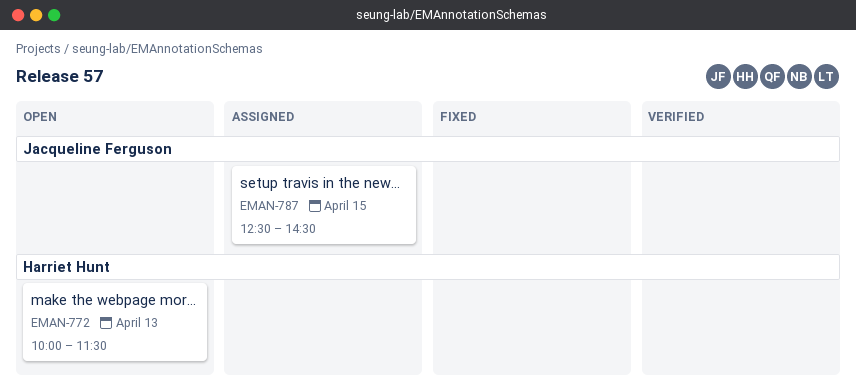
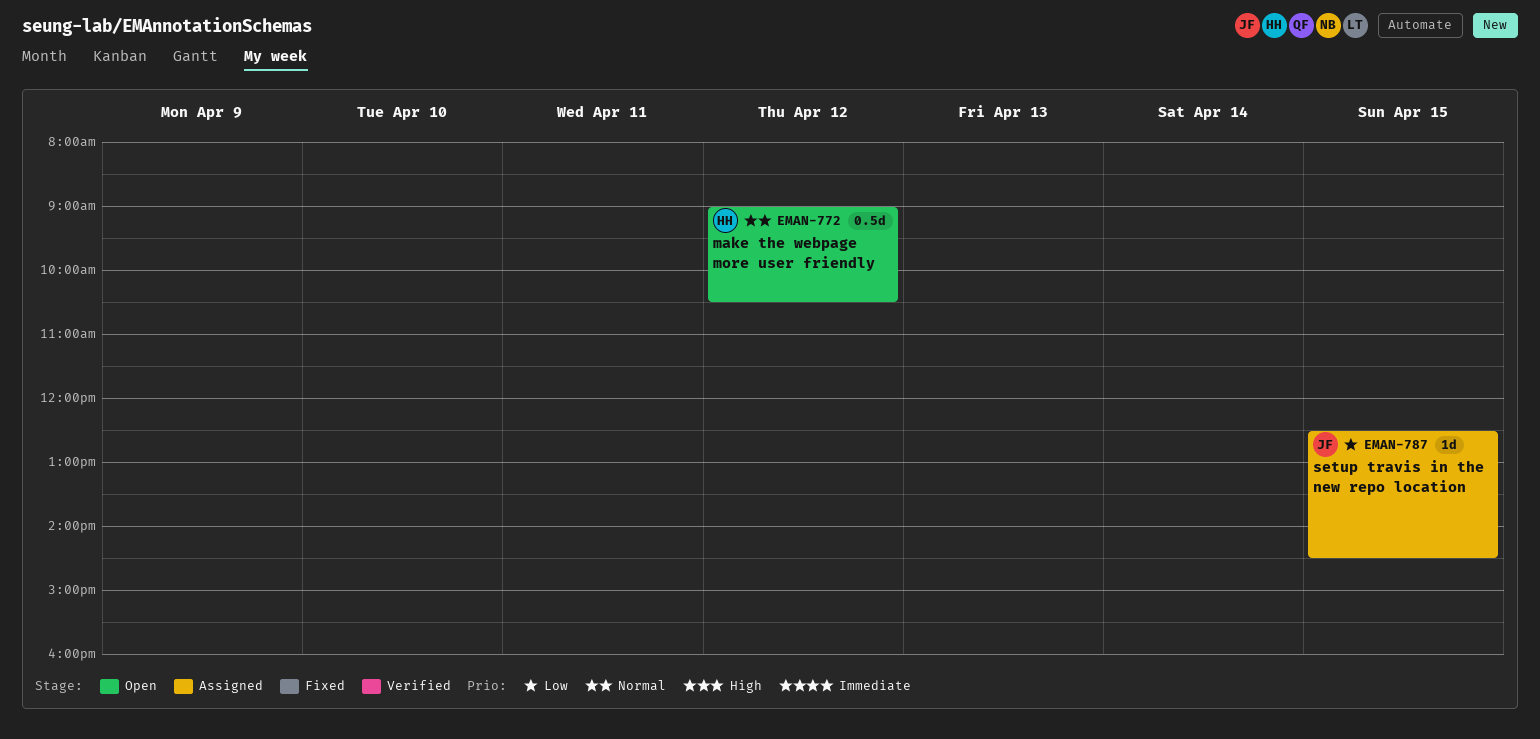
EMAN-772, day: Apr 13 -> Apr 12
EMAN-772, begins: 10:00 -> 09:00
EMAN-772, ends: 11:30 -> 10:30

